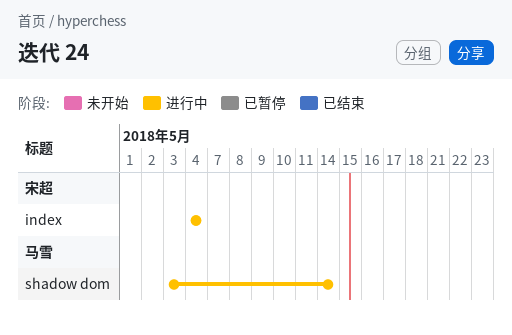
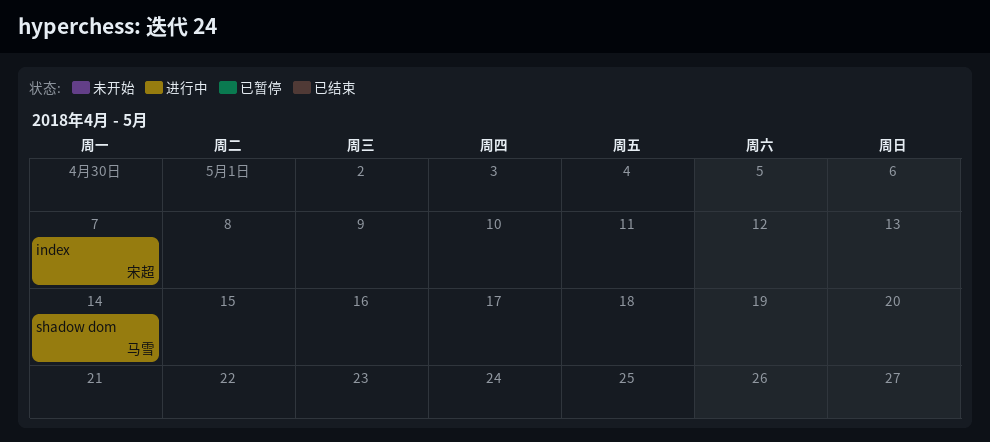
index, due: May 4 -> May 7

